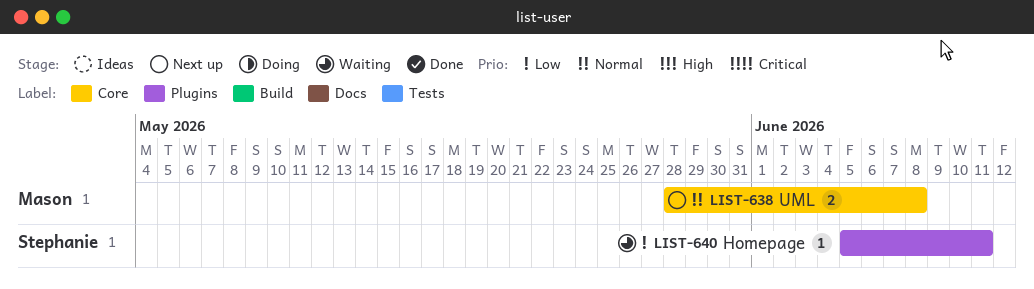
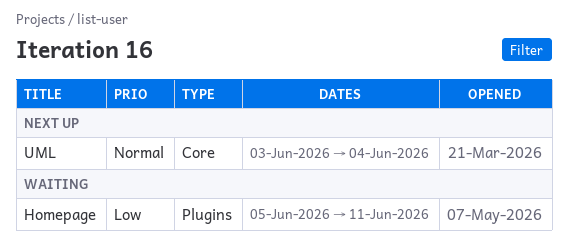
UML, start: May 28 -> Jun 3
UML, due: Jun 8 -> Jun 4

